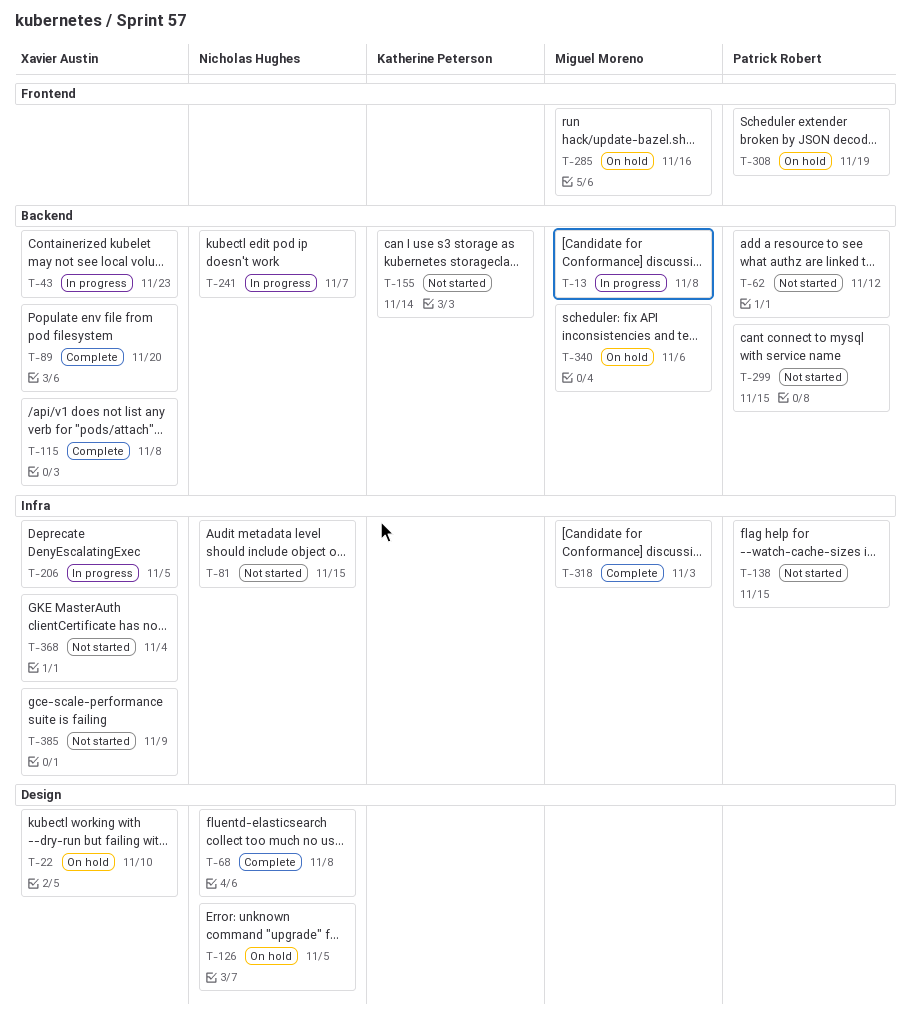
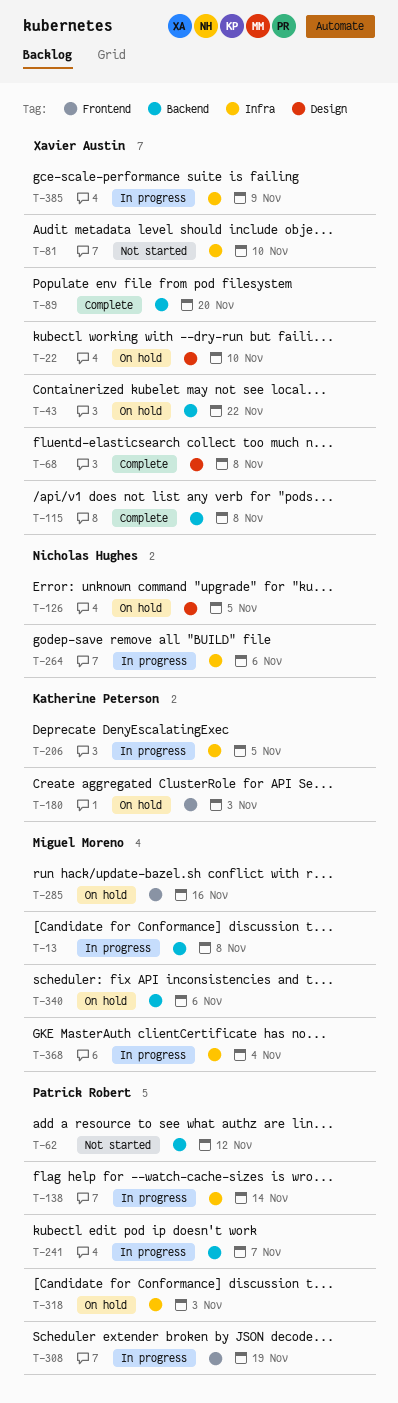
T-43, status: In progress -> On hold
T-43, due: Nov 23 -> Nov 22
T-68, owner: Nicholas Hughes -> Xavier Austin
T-81, owner: Nicholas Hughes -> Xavier Austin
T-81, due: Nov 15 -> Nov 10
T-138, status: Not started -> In progress
T-138, due: Nov 15 -> Nov 14
T-155: present -> none
T-180: none -> present
T-206, owner: Xavier Austin -> Katherine Peterson
T-241, owner: Nicholas Hughes -> Patrick Robert
T-264: none -> present
T-299: present -> none
T-308, status: On hold -> In progress
T-318, status: Complete -> On hold
T-318, owner: Miguel Moreno -> Patrick Robert
T-368, status: Not started -> In progress
T-368, owner: Xavier Austin -> Miguel Moreno
T-385, status: Not started -> In progress

